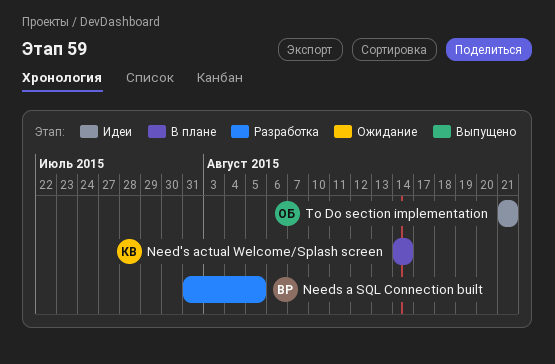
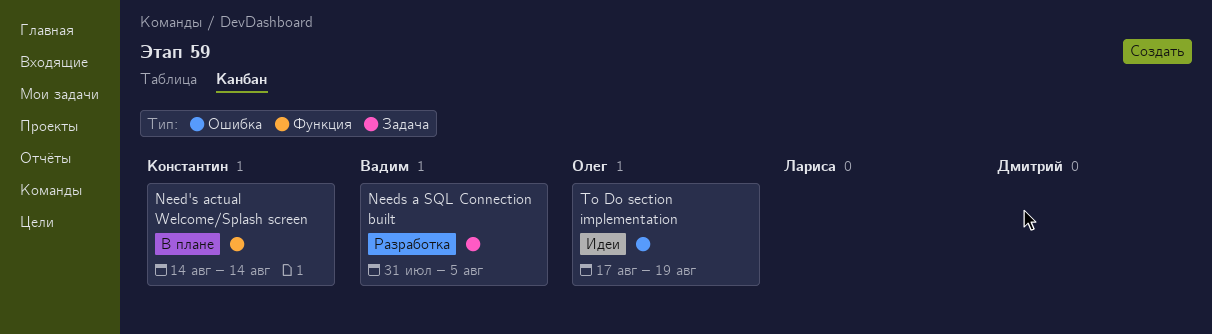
To Do section implementation, start: Aug 21 -> Aug 17
To Do section implementation, due: Aug 21 -> Aug 19

